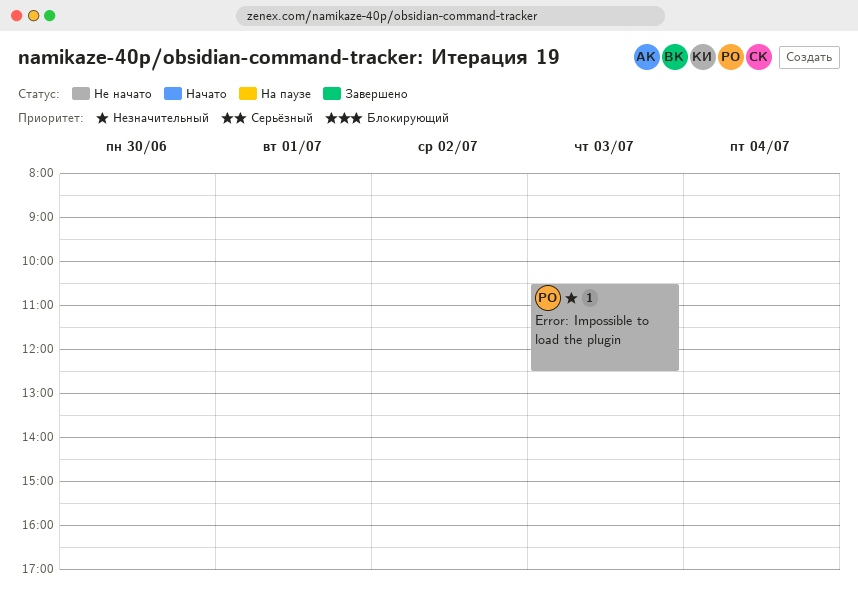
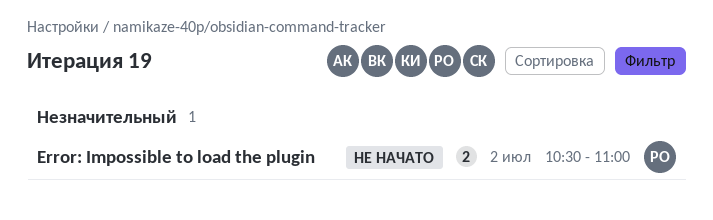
Error: Impossible to load the plugin, estimate: 1 -> 2
Error: Impossible to load the plugin, day: Jul 3 -> Jul 2
Error: Impossible to load the plugin, ends: 12:30 -> 11:00

